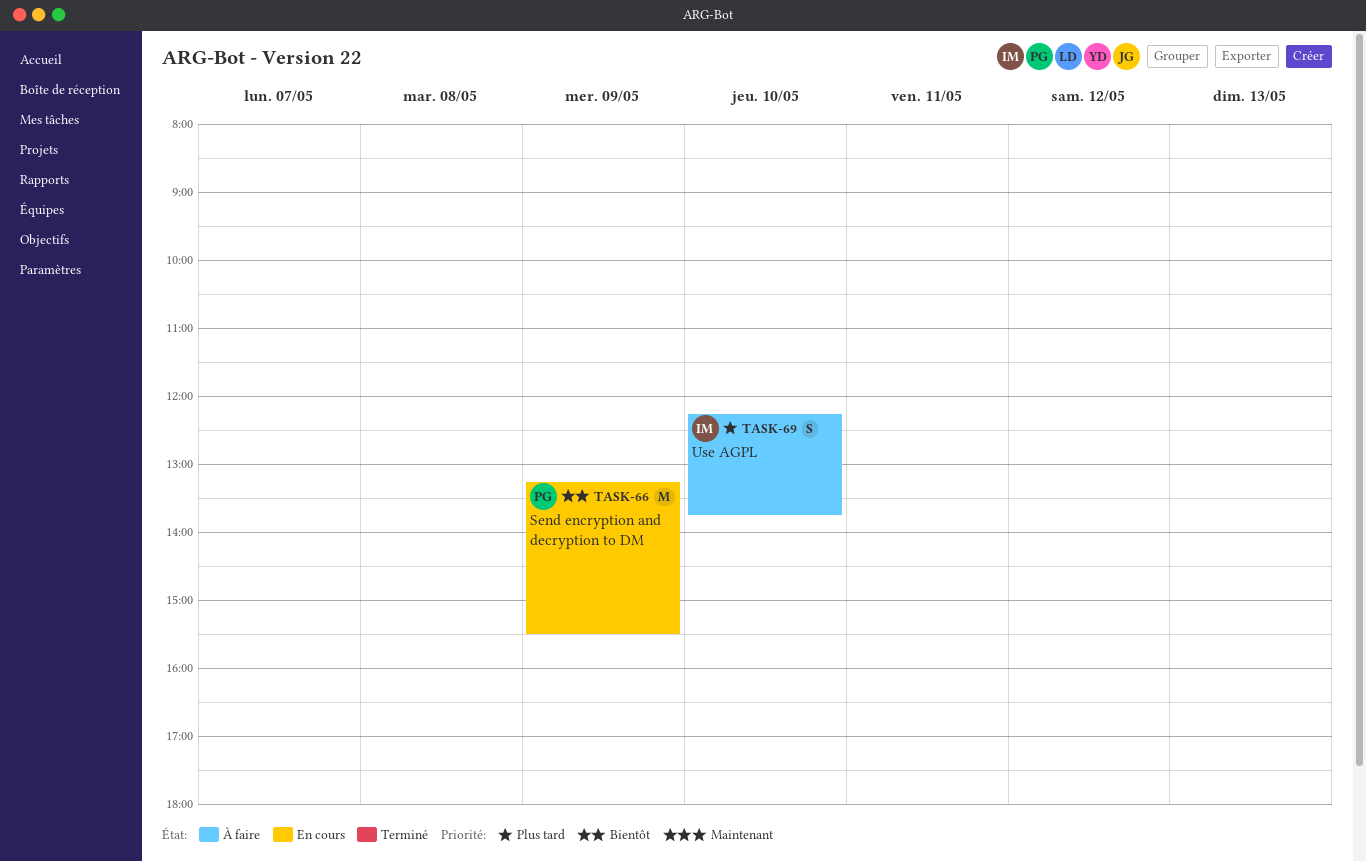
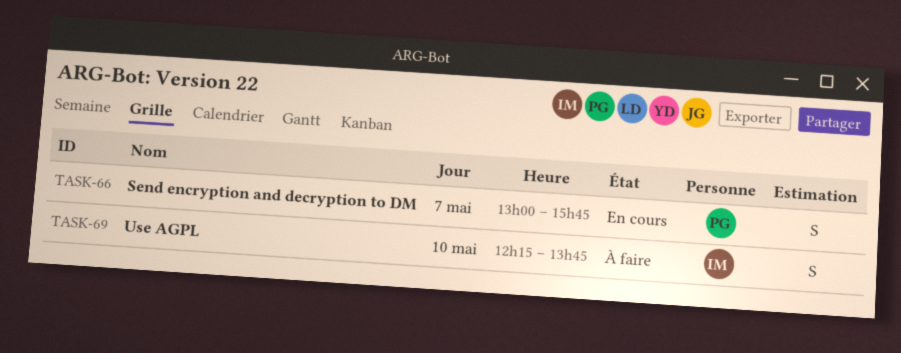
TASK-66, estimate: M -> S
TASK-66, day: May 9 -> May 7
TASK-66, begins: 13:15 -> 13:00
TASK-66, ends: 15:30 -> 15:45

